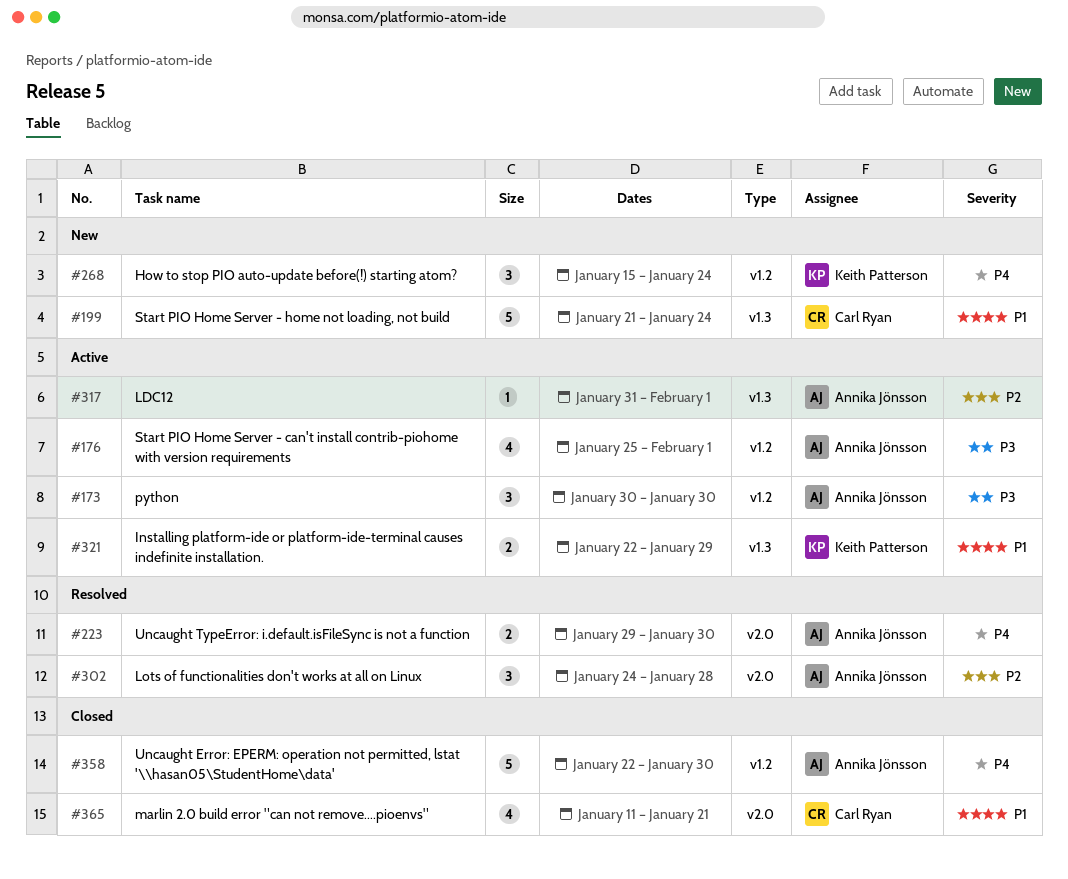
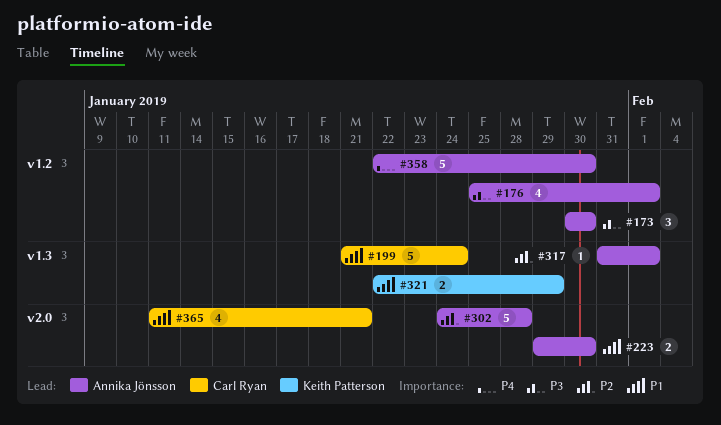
#223, priority: P4 -> P1
#268: present -> none
#302, estimate: 3 -> 5

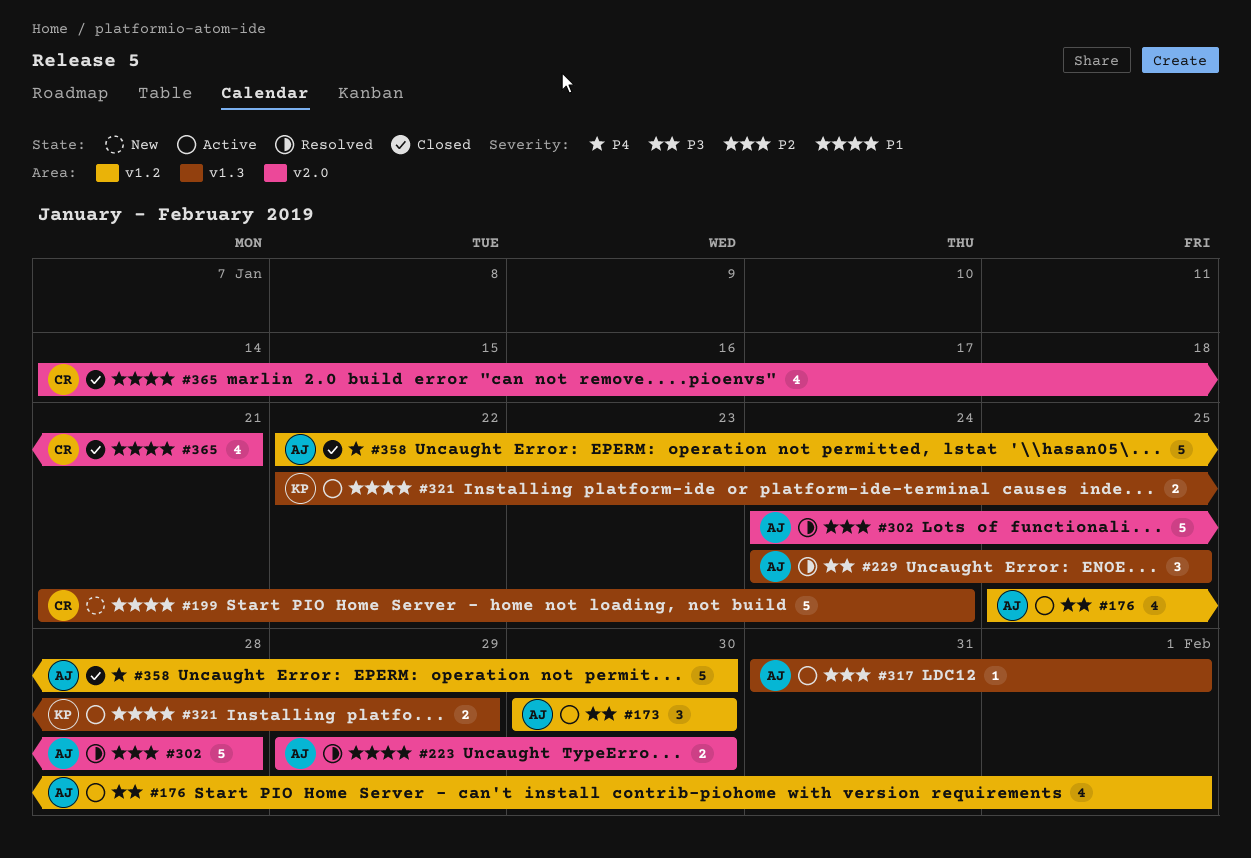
#229: none -> present
#365, start: Jan 11 -> Jan 14

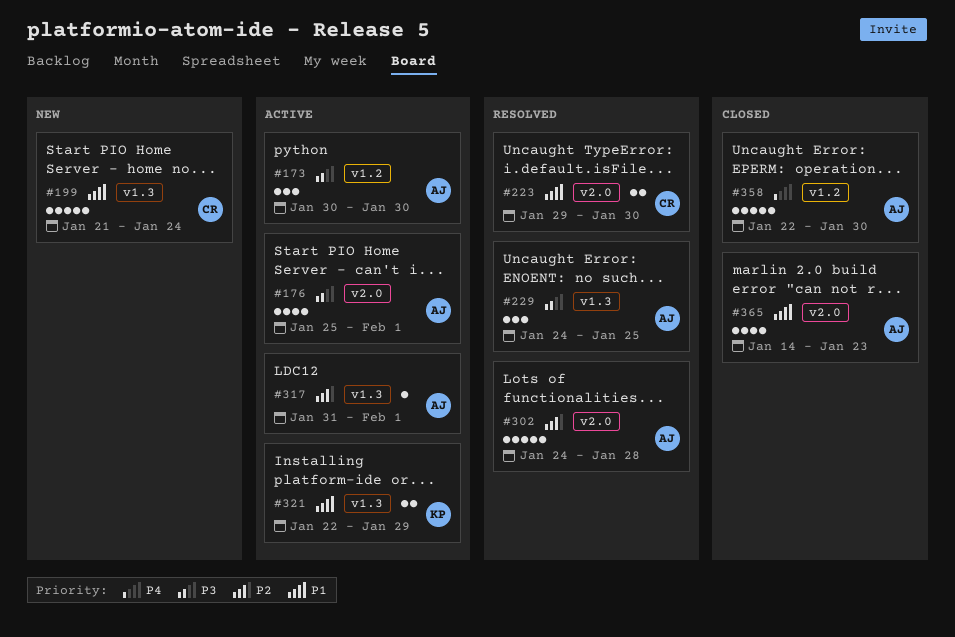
#176, label: v1.2 -> v2.0
#223, owner: AJ -> CR
#365, owner: CR -> AJ
#365, due: Jan 21 -> Jan 23

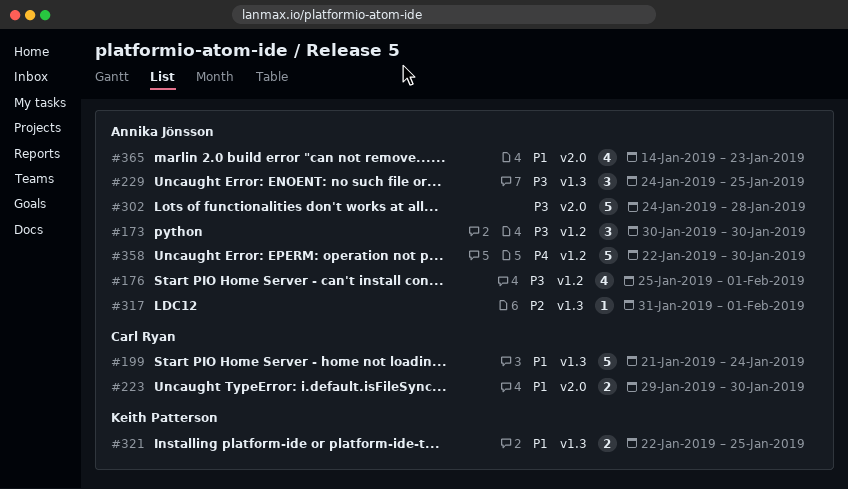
#176, label: v2.0 -> v1.2
#302, priority: P2 -> P3
#321, due: Jan 29 -> Jan 25

